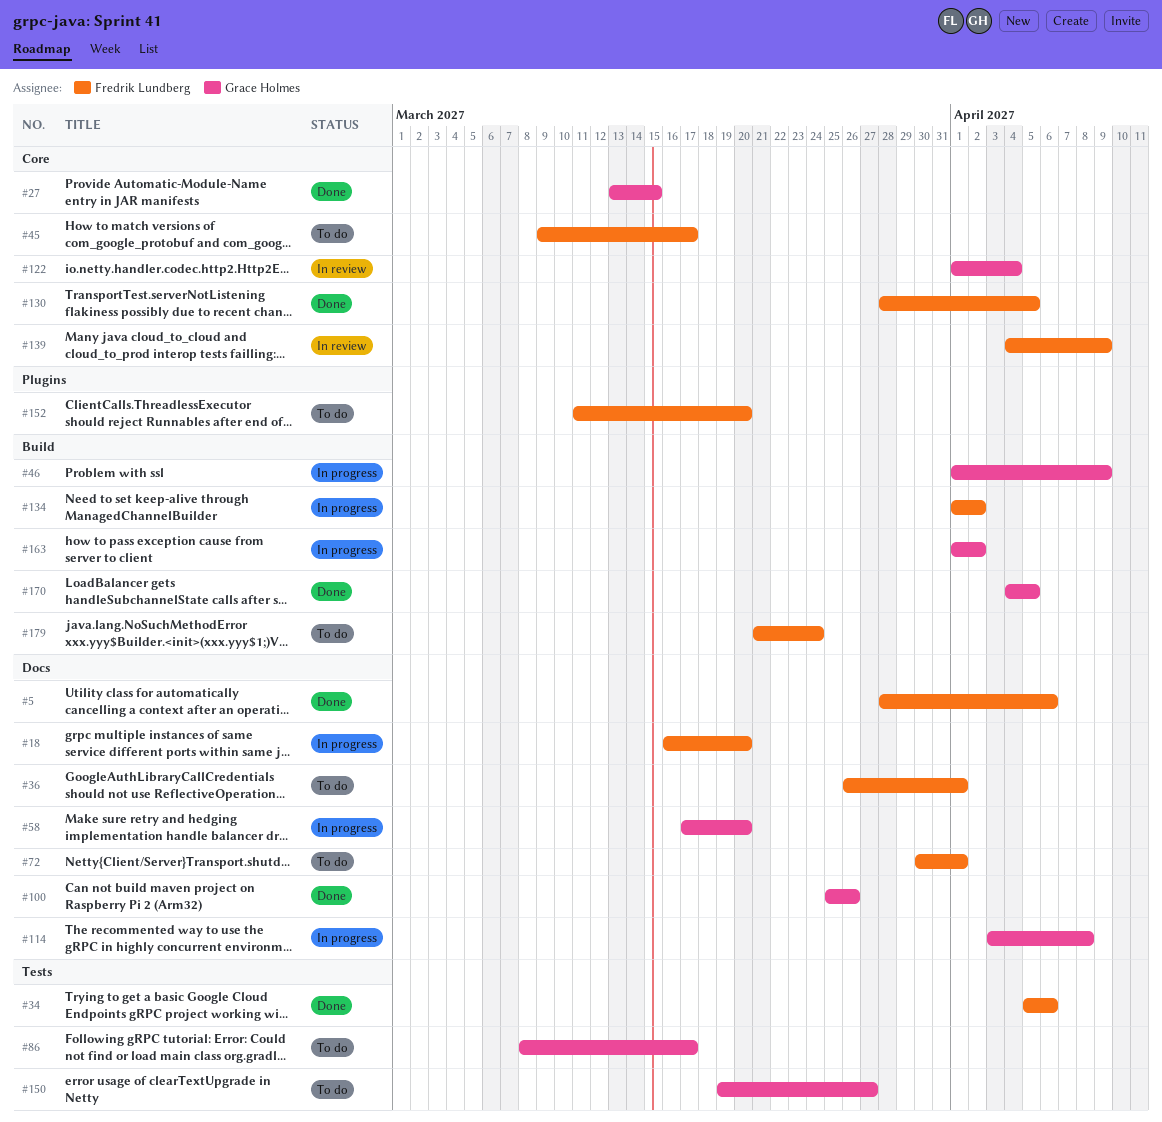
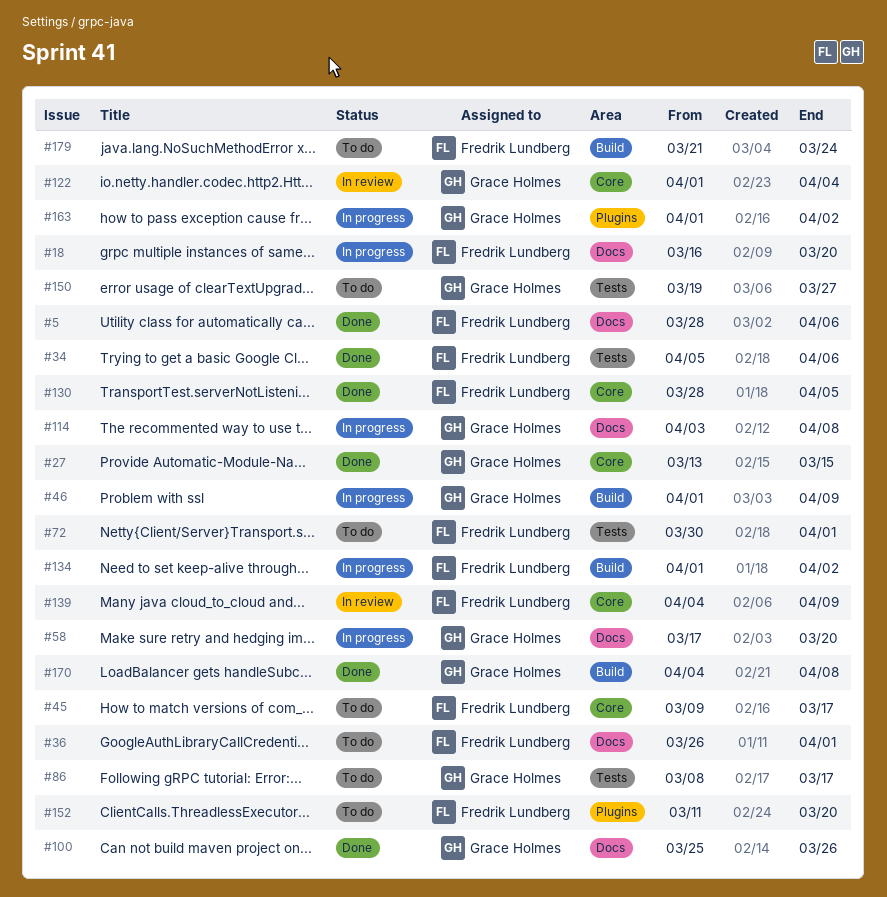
#72, label: Docs -> Tests
#163, label: Build -> Plugins
#170, due: Apr 5 -> Apr 8

